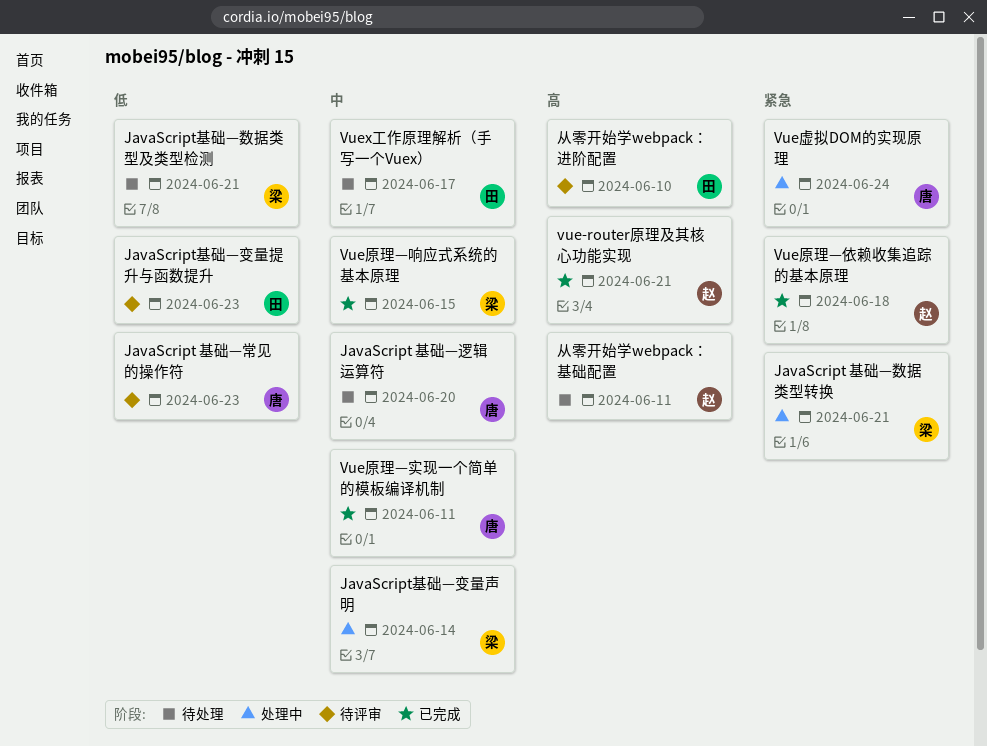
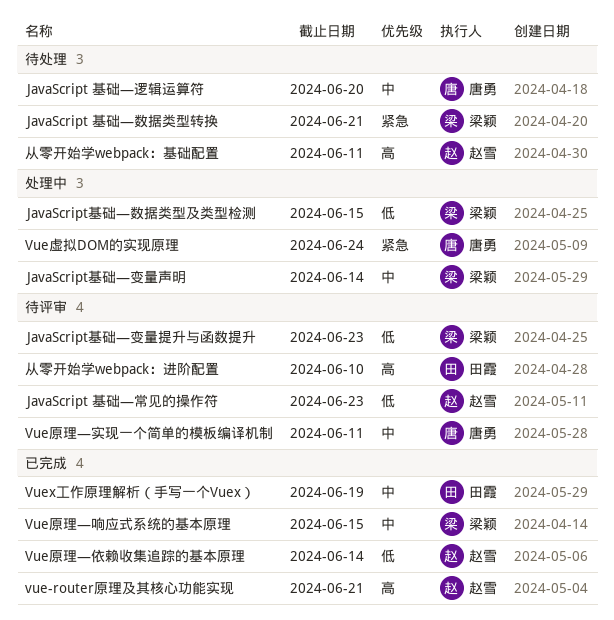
JavaScript 基础—常见的操作符, owner: 唐勇 -> 赵雪
JavaScript 基础—数据类型转换, status: 处理中 -> 待处理
JavaScript基础—变量提升与函数提升, owner: 田霞 -> 梁颖
JavaScript基础—数据类型及类型检测, status: 待处理 -> 处理中
JavaScript基础—数据类型及类型检测, due: Jun 21 -> Jun 15
Vuex工作原理解析（手写一个Vuex）, status: 待处理 -> 已完成
Vuex工作原理解析（手写一个Vuex）, due: Jun 17 -> Jun 19
Vue原理—依赖收集追踪的基本原理, priority: 紧急 -> 低
Vue原理—依赖收集追踪的基本原理, due: Jun 18 -> Jun 14
Vue原理—实现一个简单的模板编译机制, status: 已完成 -> 待评审

